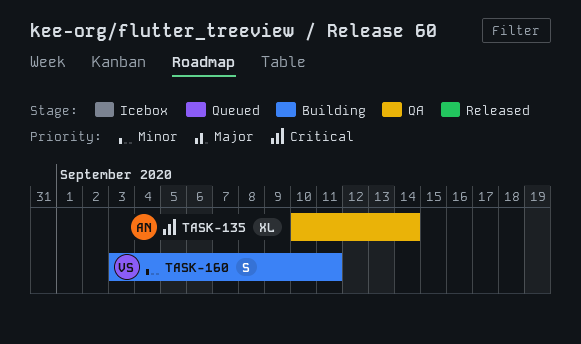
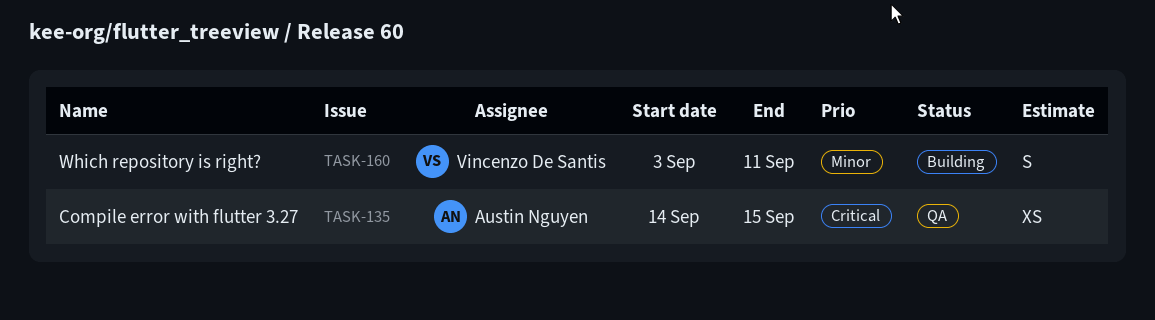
TASK-135, estimate: XL -> XS
TASK-135, start: Sep 10 -> Sep 14
TASK-135, due: Sep 14 -> Sep 15

